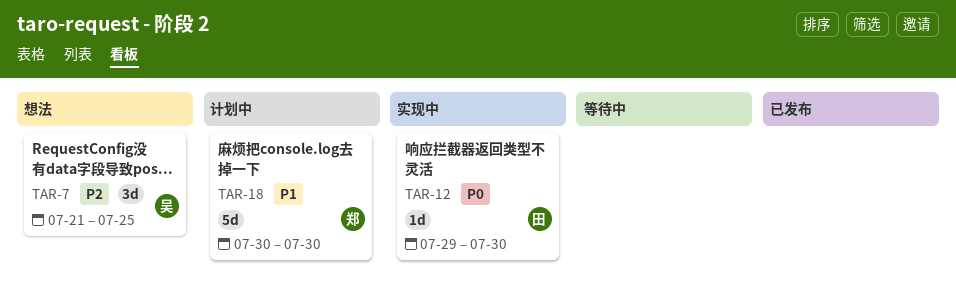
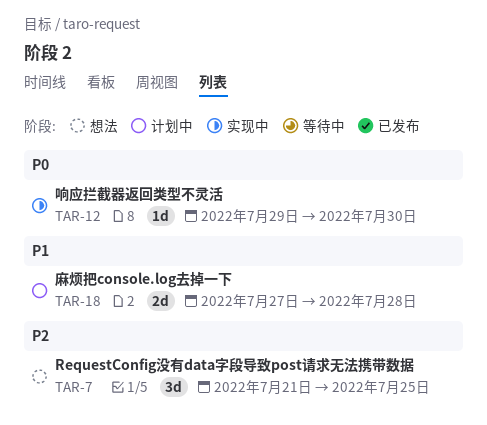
TAR-18, estimate: 5d -> 2d
TAR-18, start: Jul 30 -> Jul 27
TAR-18, due: Jul 30 -> Jul 28

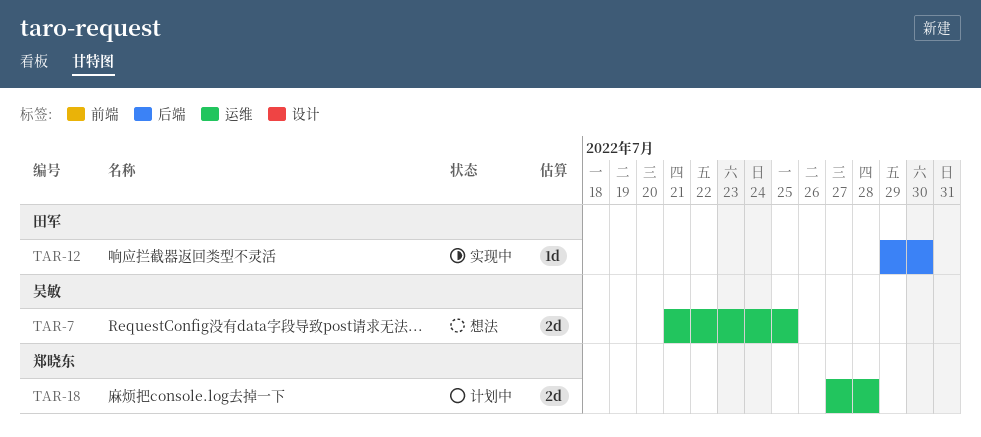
TAR-7, estimate: 3d -> 2d

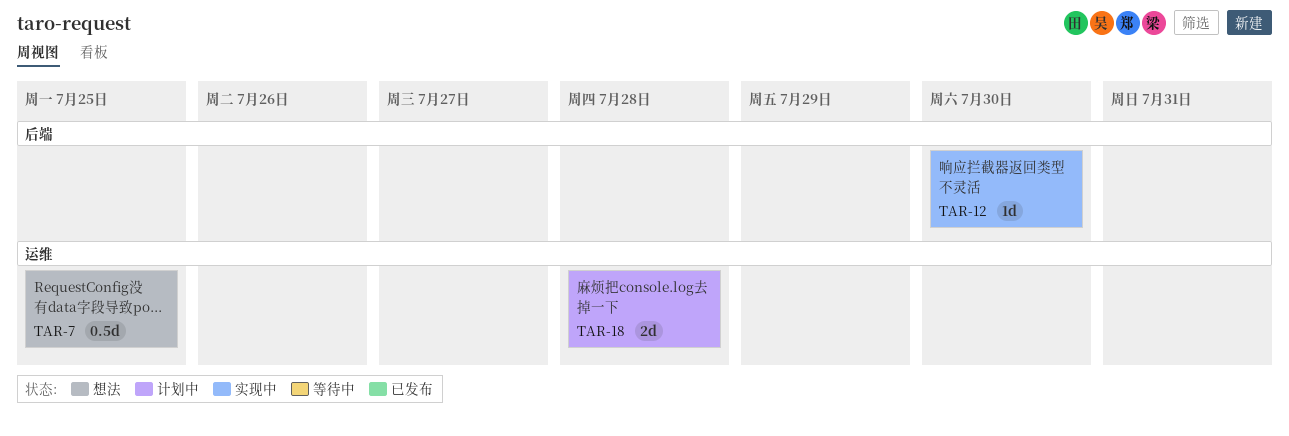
TAR-7, estimate: 2d -> 0.5d

